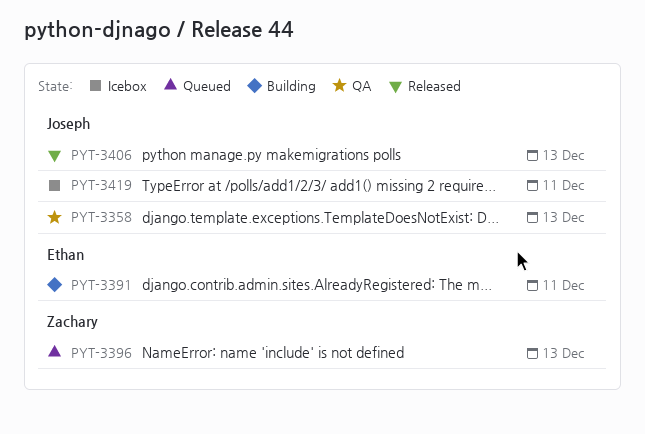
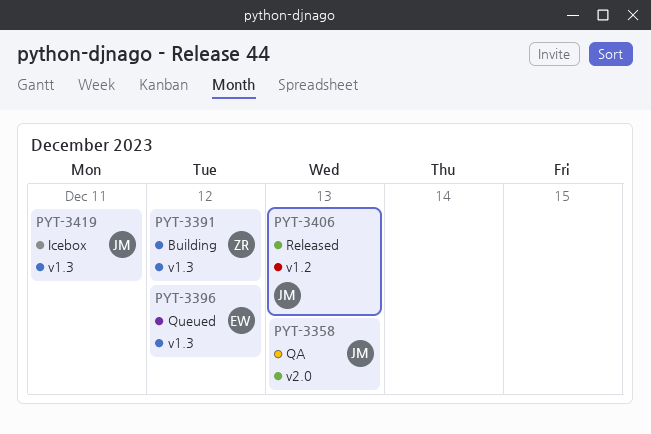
PYT-3391, owner: Ethan -> Zachary
PYT-3391, due: Dec 11 -> Dec 12
PYT-3396, owner: Zachary -> Ethan
PYT-3396, due: Dec 13 -> Dec 12

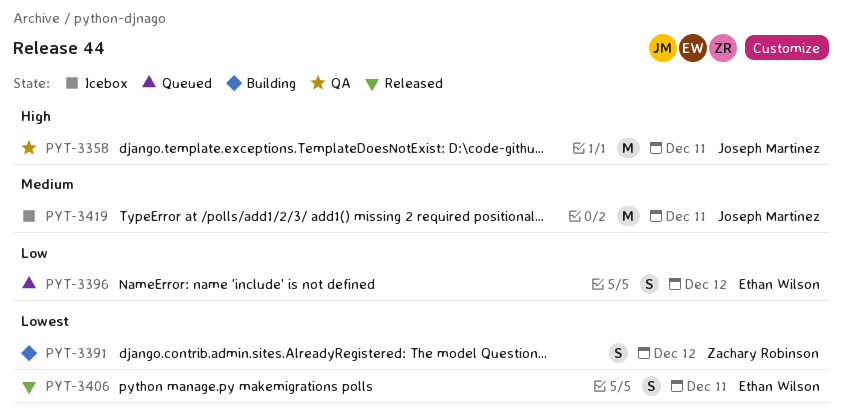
PYT-3358, due: Dec 13 -> Dec 11
PYT-3406, owner: Joseph Martinez -> Ethan Wilson
PYT-3406, due: Dec 13 -> Dec 11

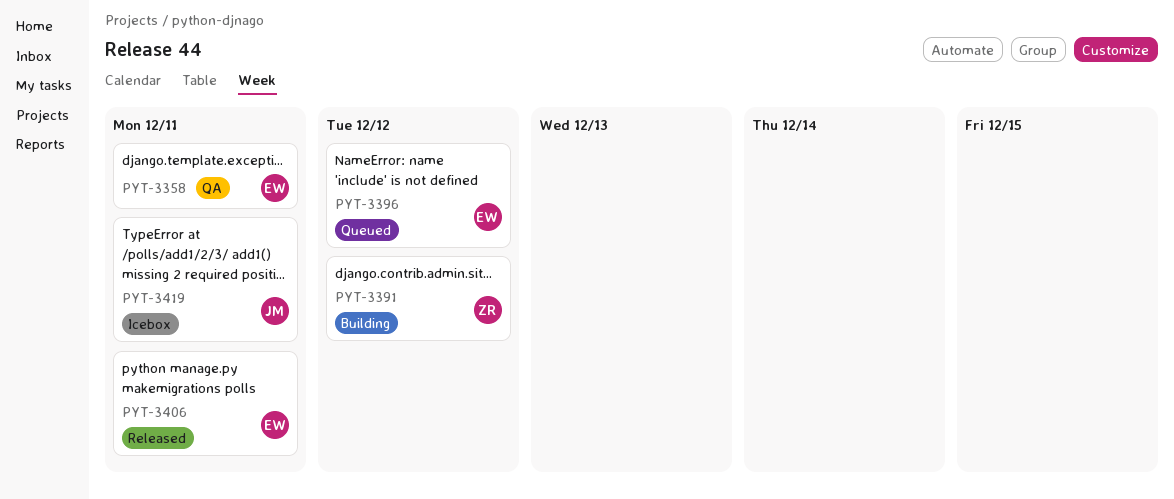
PYT-3358, owner: Joseph Martinez -> Ethan Wilson

